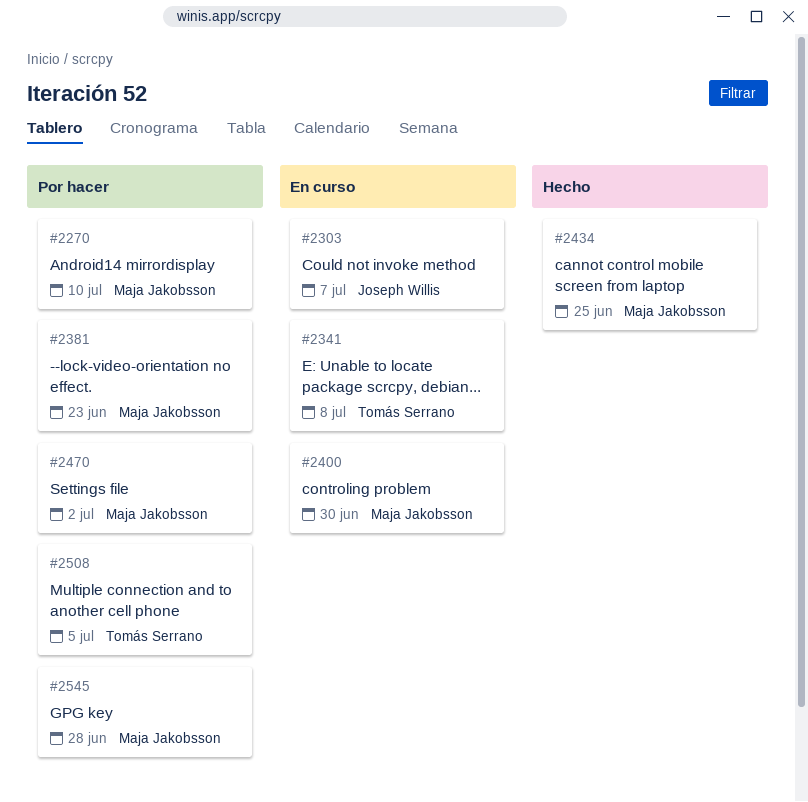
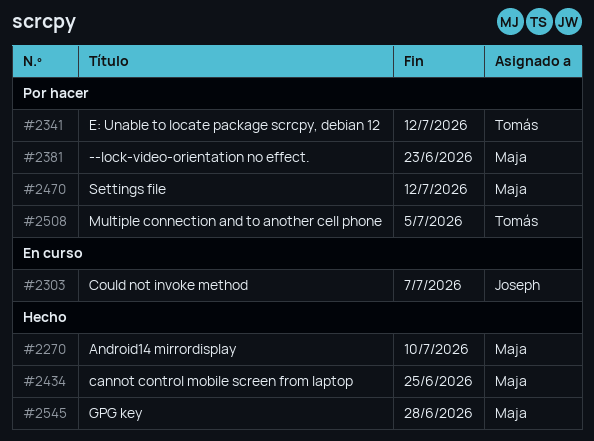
#2270, status: Por hacer -> Hecho
#2341, status: En curso -> Por hacer
#2341, due: Jul 8 -> Jul 12
#2400: present -> none
#2470, due: Jul 2 -> Jul 12
#2545, status: Por hacer -> Hecho

